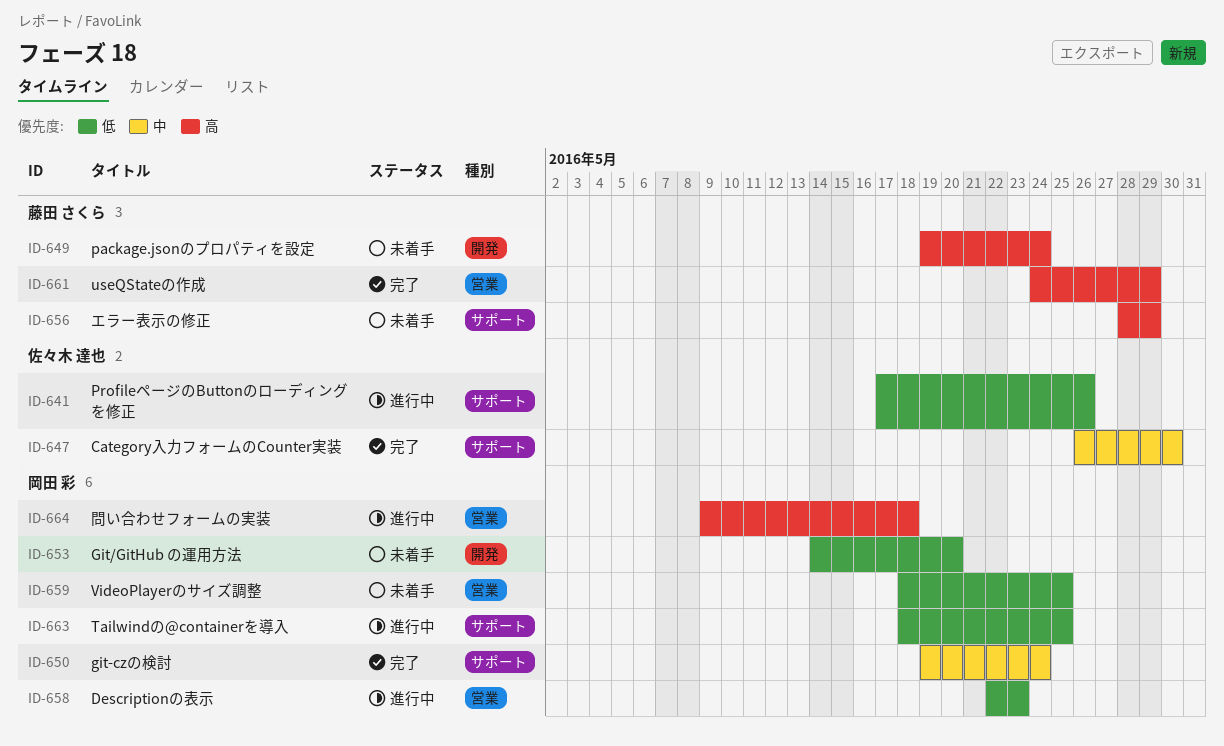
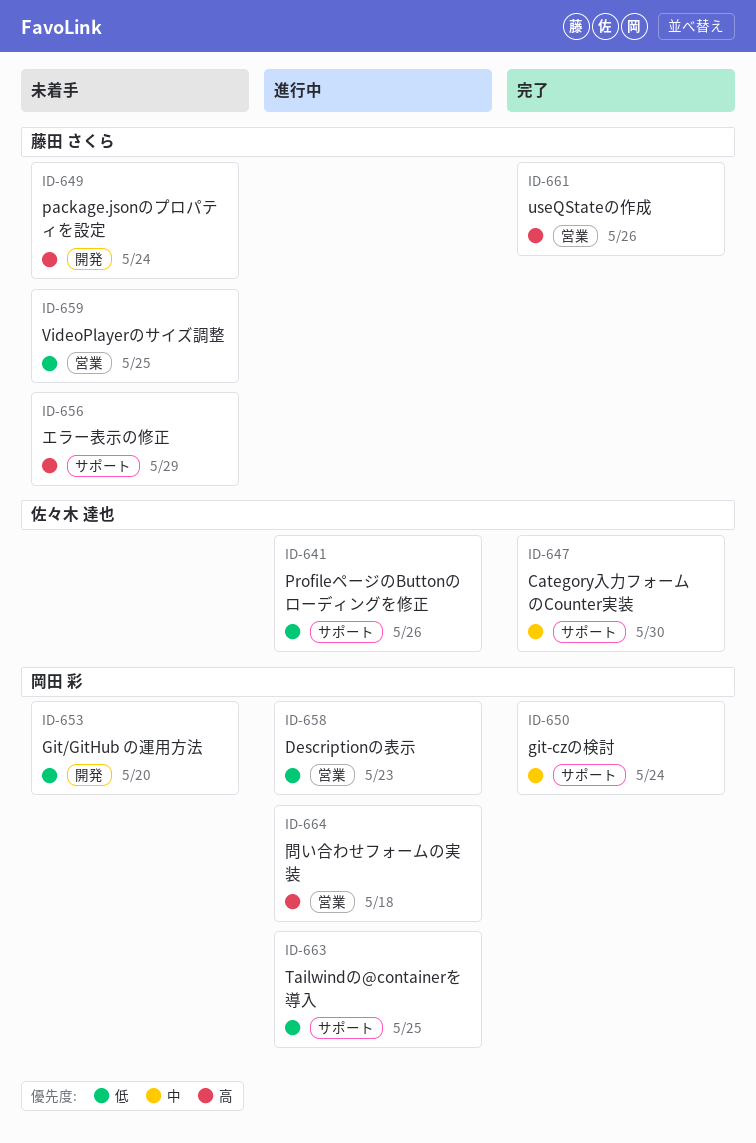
ID-659, owner: 岡田 彩 -> 藤田 さくら
ID-661, due: May 29 -> May 26

